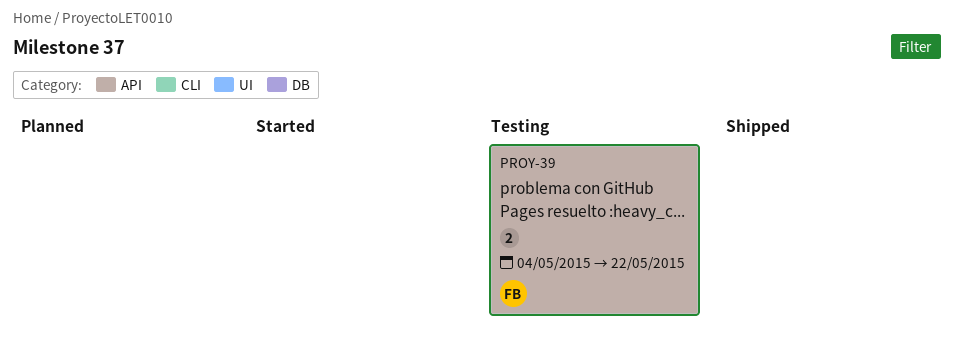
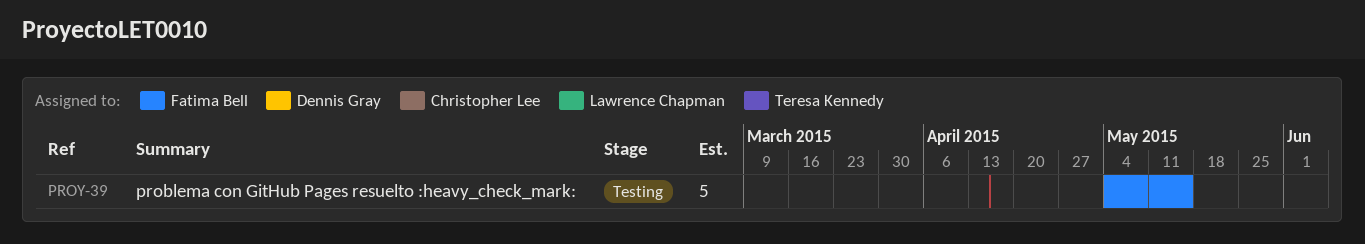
PROY-39, estimate: 2 -> 5
PROY-39, due: May 22 -> May 15

